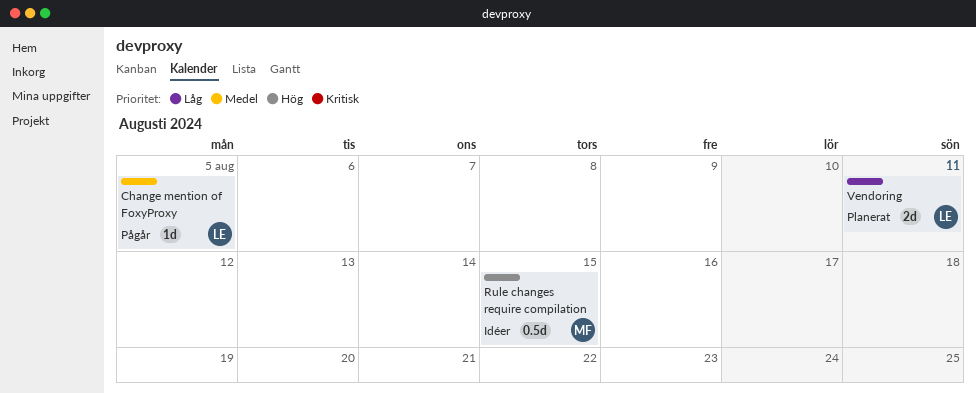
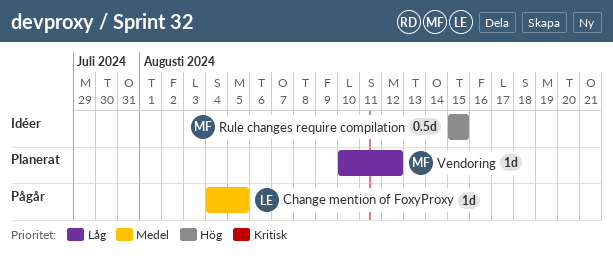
Vendoring, owner: LE -> MF
Vendoring, estimate: 2d -> 1d
Vendoring, due: Aug 11 -> Aug 12

